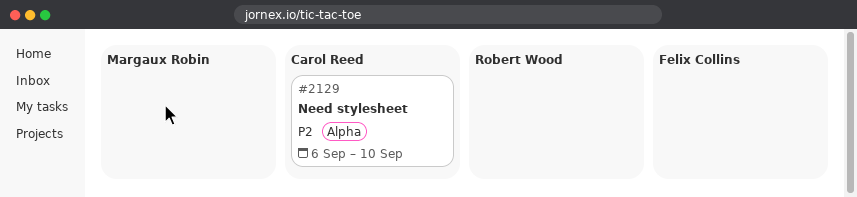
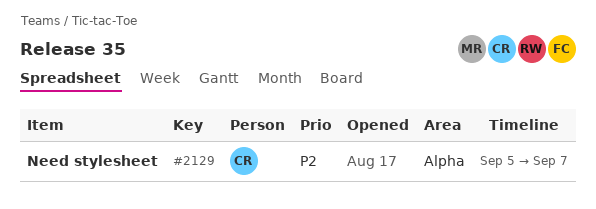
#2129, start: Sep 6 -> Sep 5
#2129, due: Sep 10 -> Sep 7

